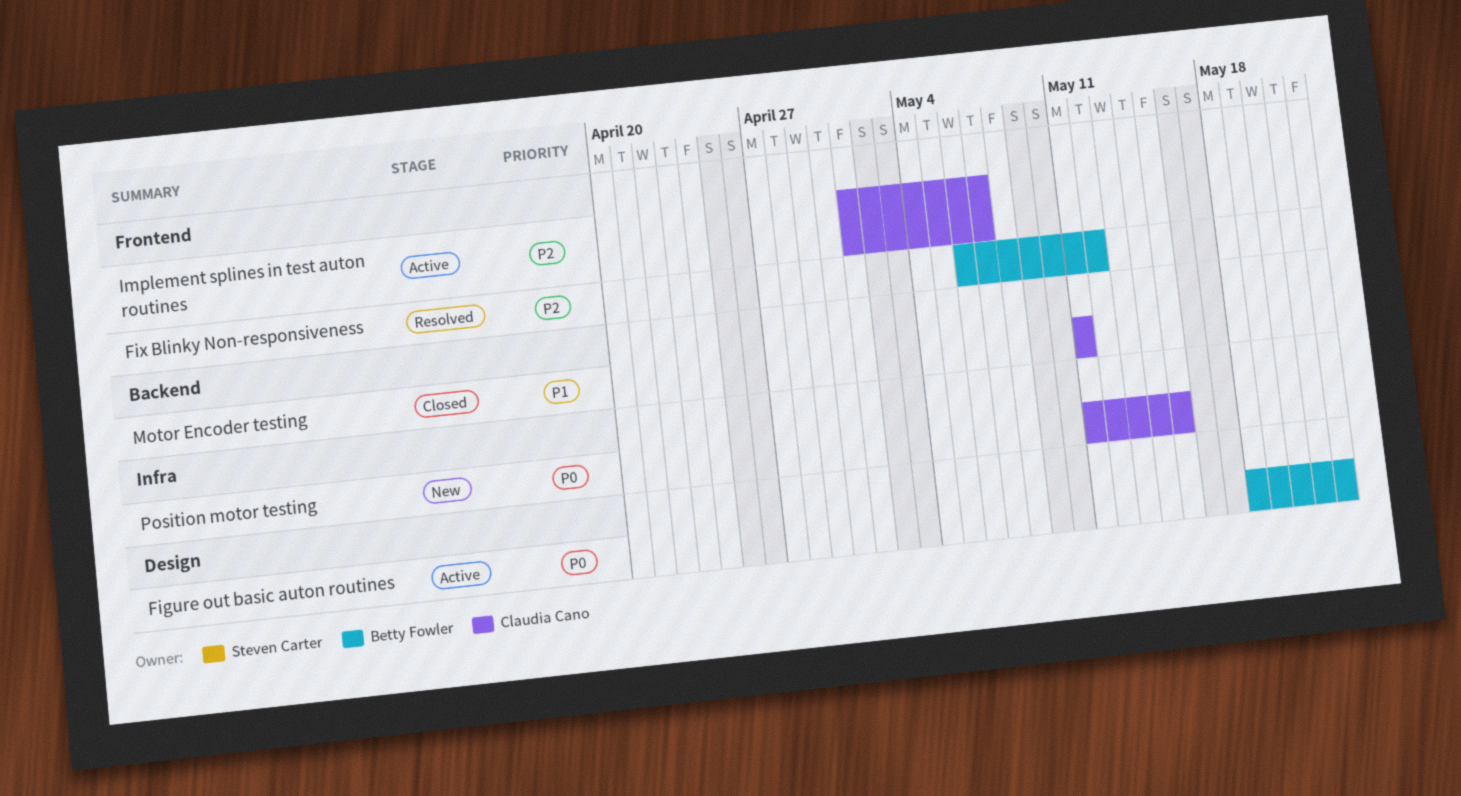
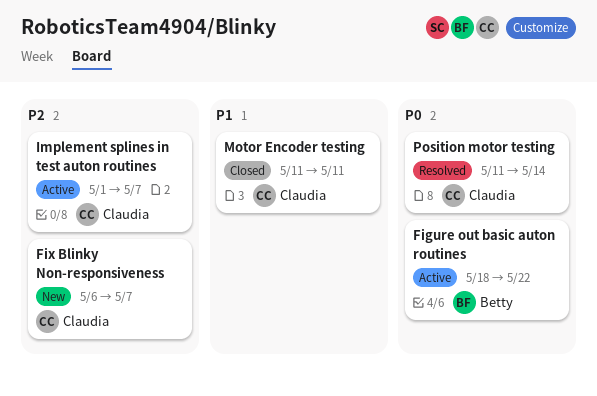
Fix Blinky Non-responsiveness, status: Resolved -> New
Fix Blinky Non-responsiveness, owner: Betty Fowler -> Claudia Cano
Fix Blinky Non-responsiveness, due: May 12 -> May 7
Position motor testing, status: New -> Resolved
Position motor testing, due: May 15 -> May 14

